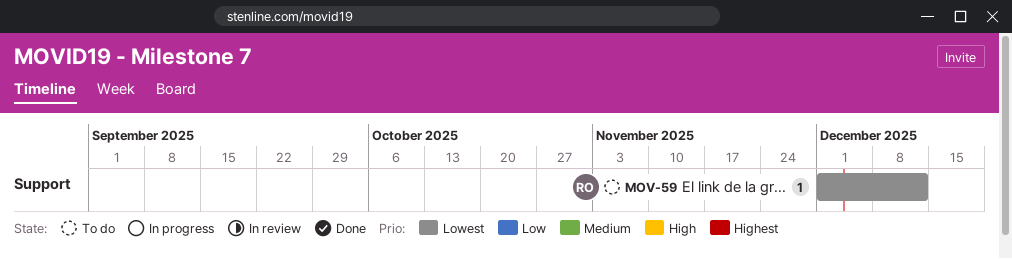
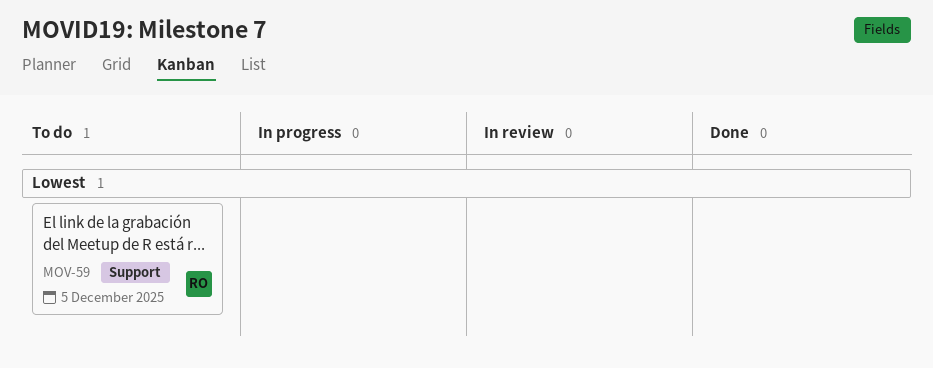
MOV-59, due: Dec 12 -> Dec 5

